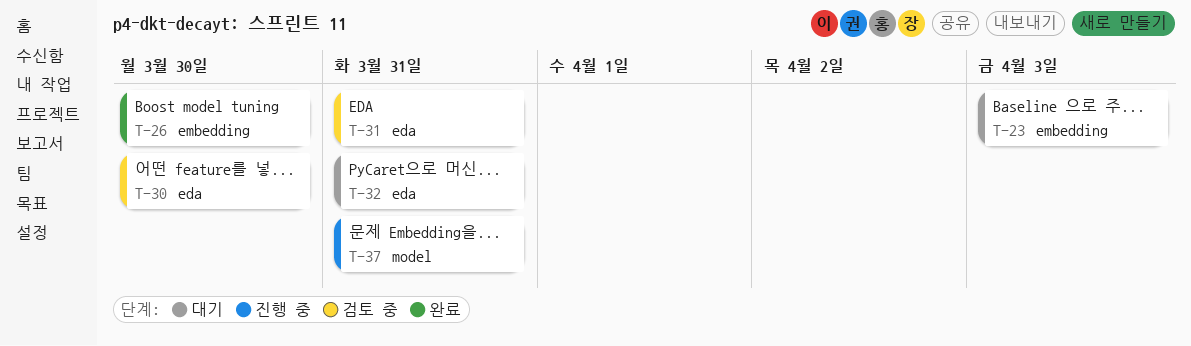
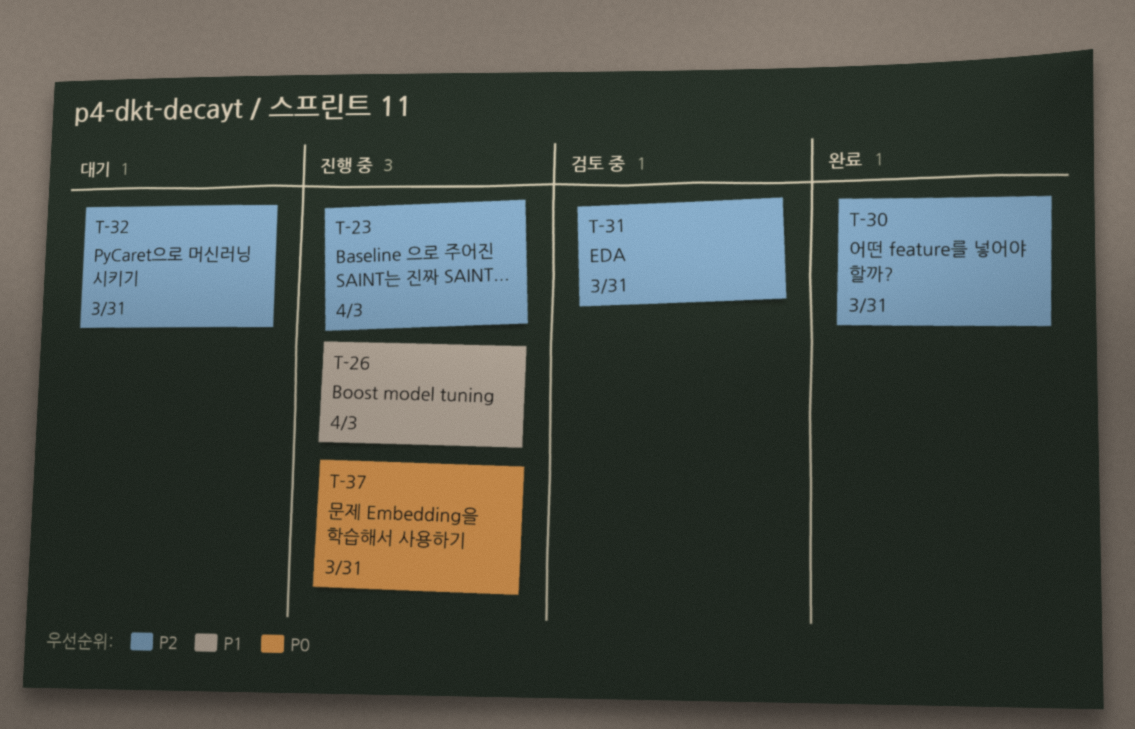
T-23, status: 대기 -> 진행 중
T-26, status: 완료 -> 진행 중
T-26, due: Mar 30 -> Apr 3
T-30, status: 검토 중 -> 완료
T-30, due: Mar 30 -> Mar 31

